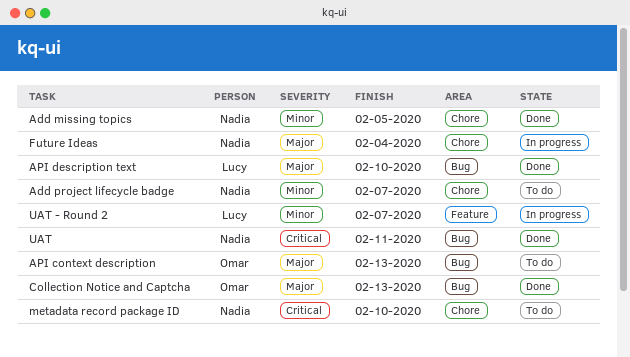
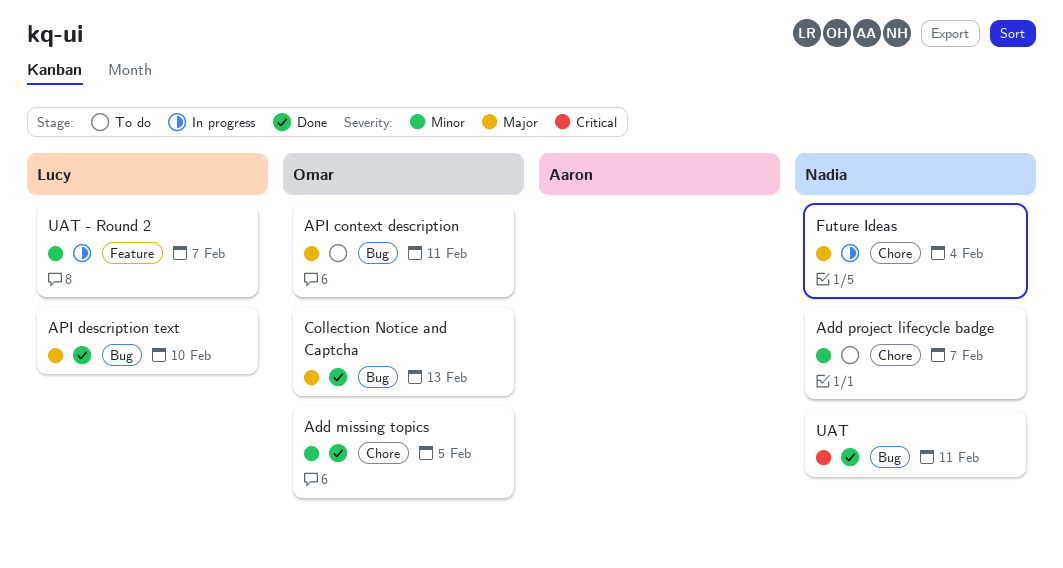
Add missing topics, owner: Nadia -> Omar
API context description, due: Feb 13 -> Feb 11
metadata record package ID: present -> none

